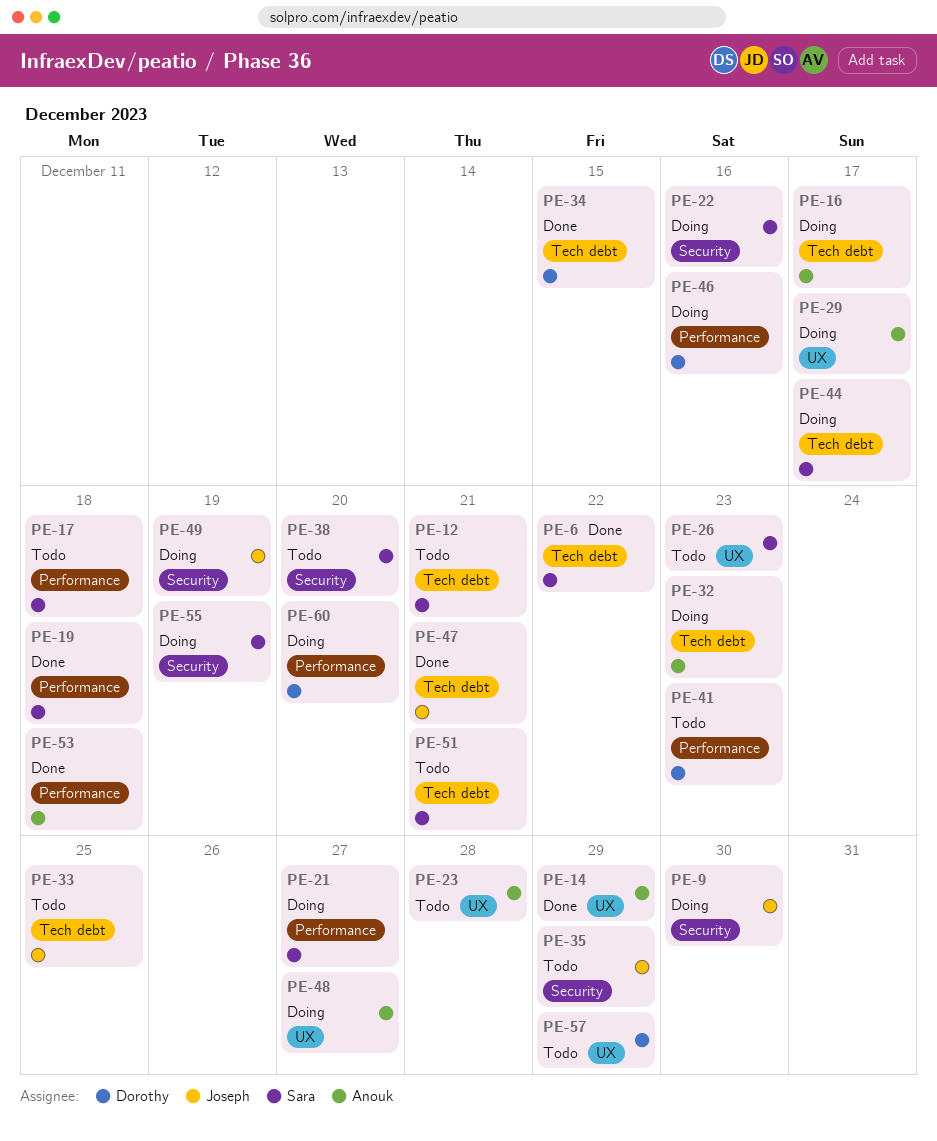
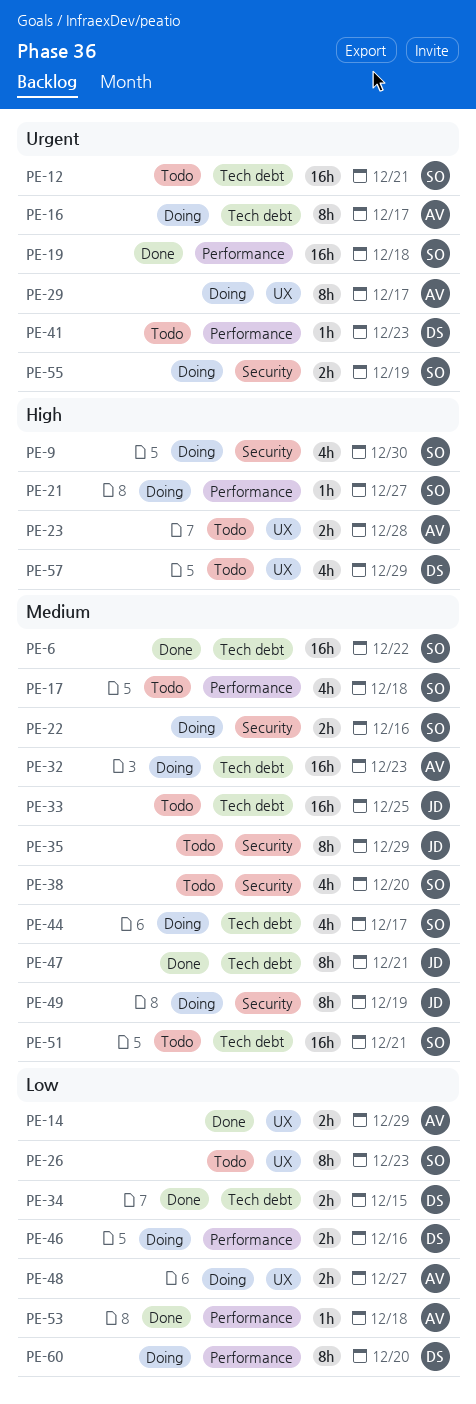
PE-9, owner: Joseph -> Sara

